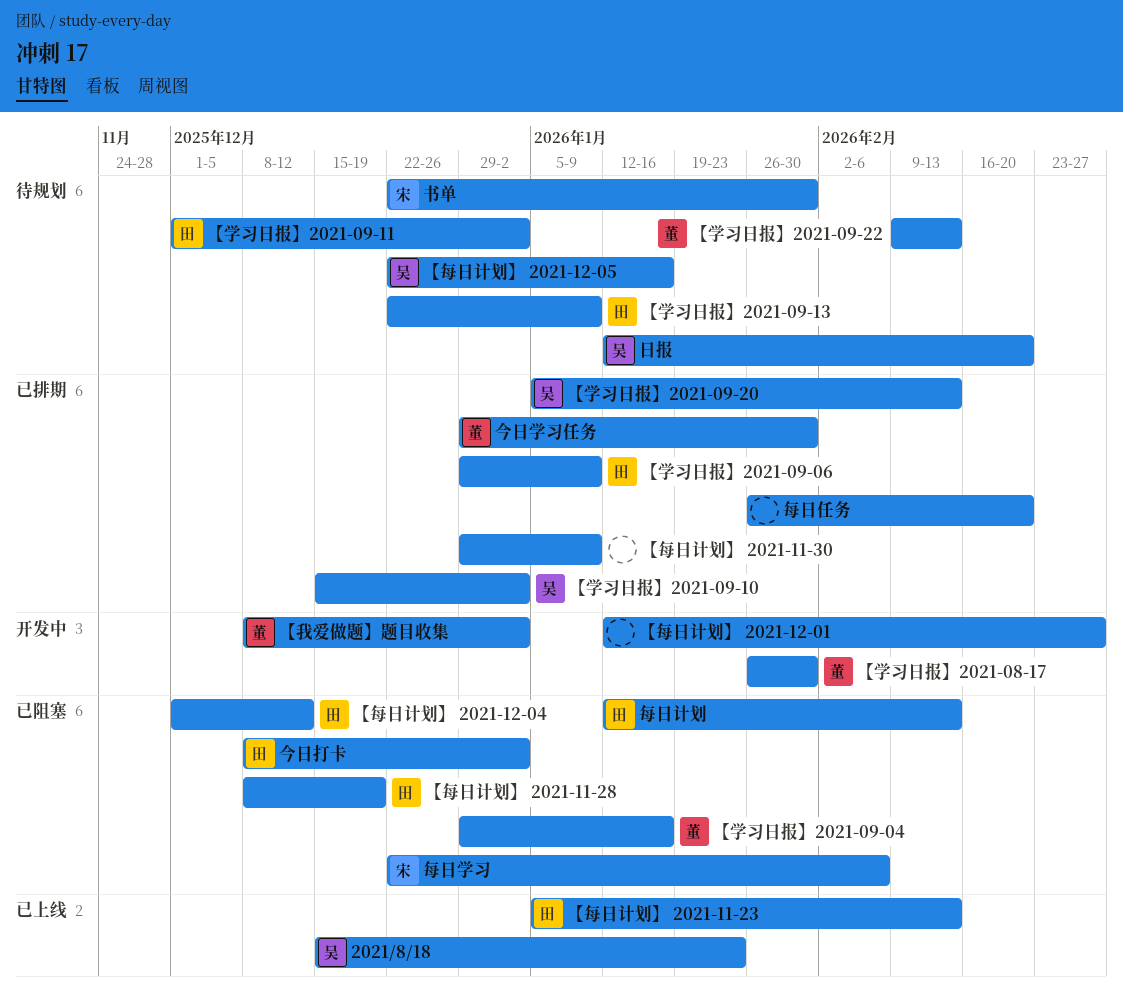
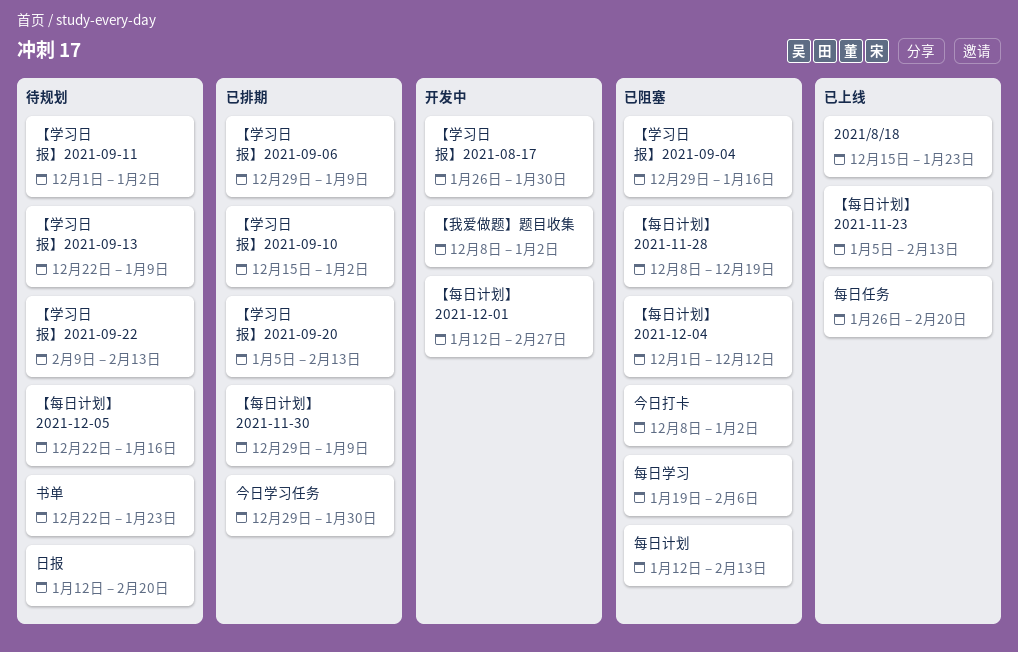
书单, due: Jan 30 -> Jan 23
每日任务, status: 已排期 -> 已上线
每日学习, start: Dec 22 -> Jan 19

